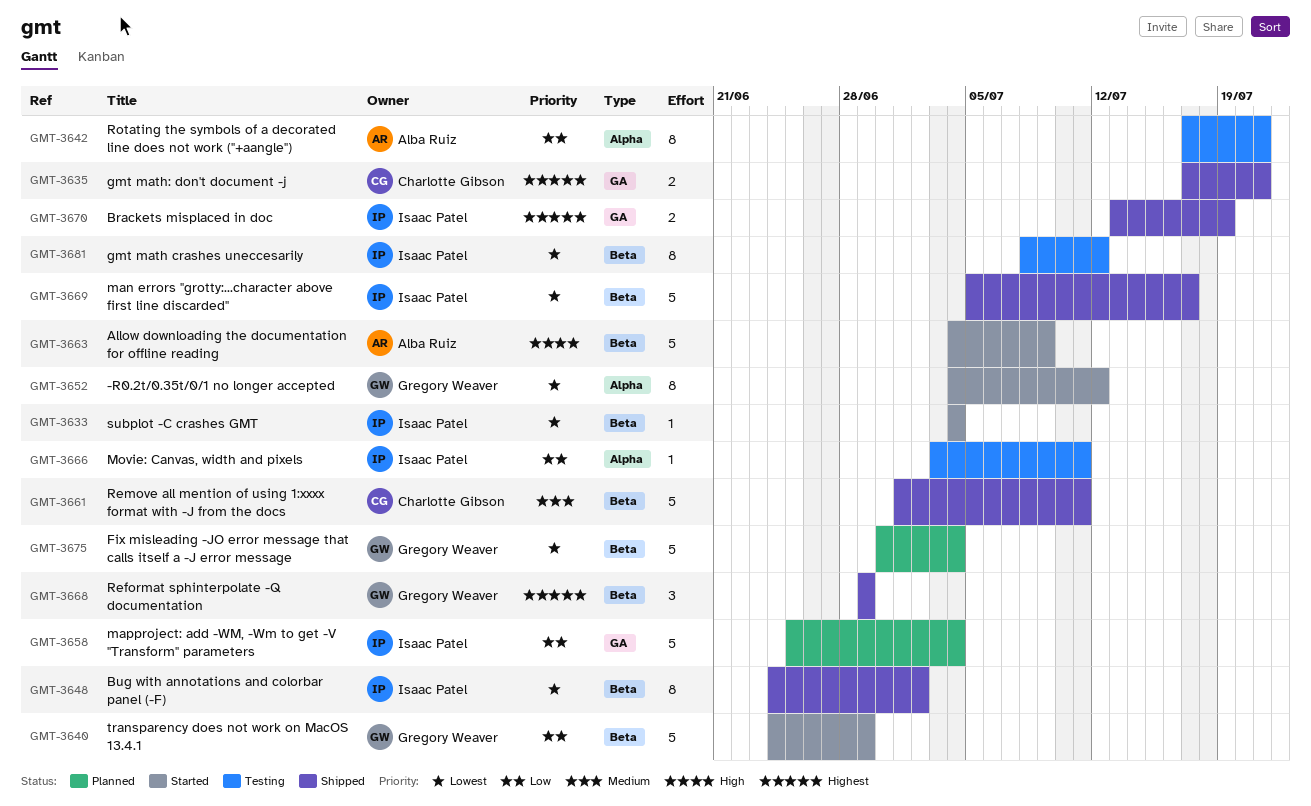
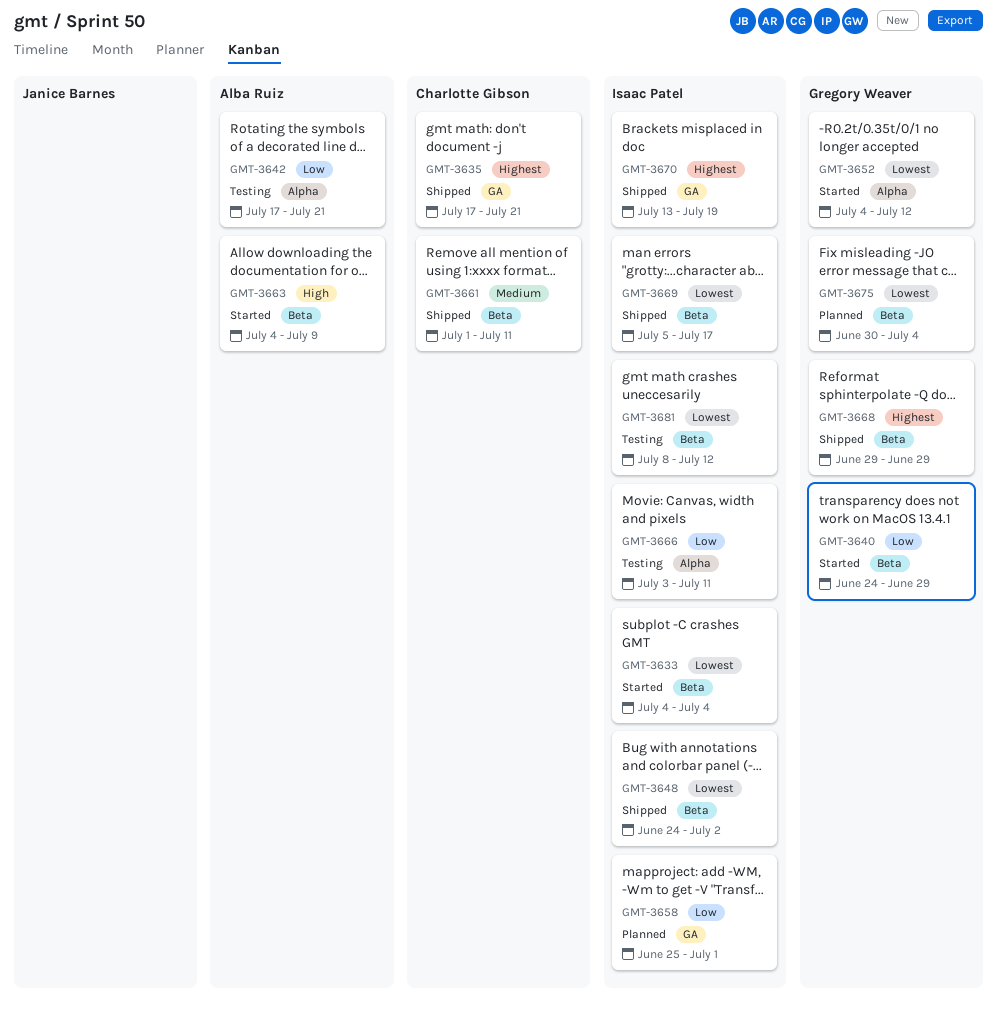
GMT-3658, due: Jul 4 -> Jul 1

